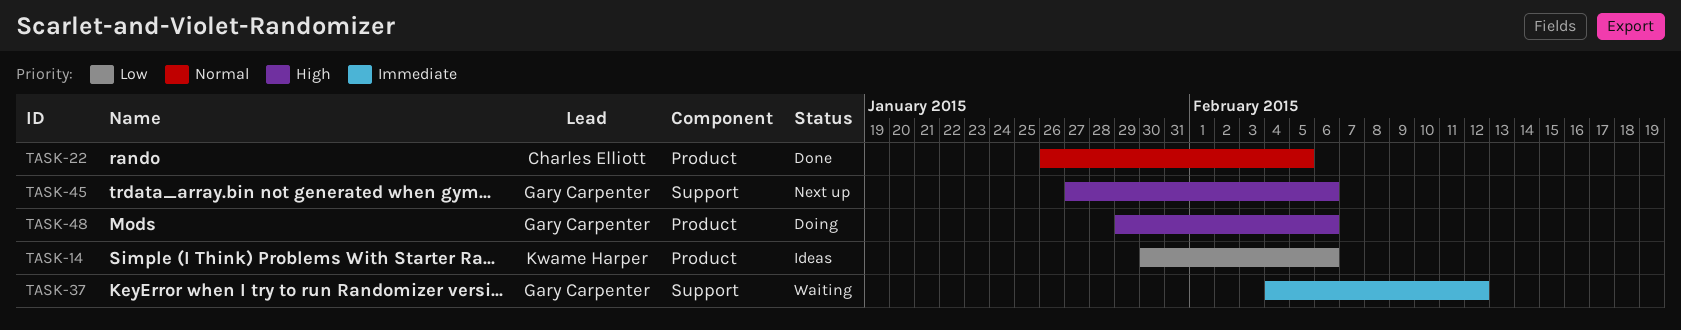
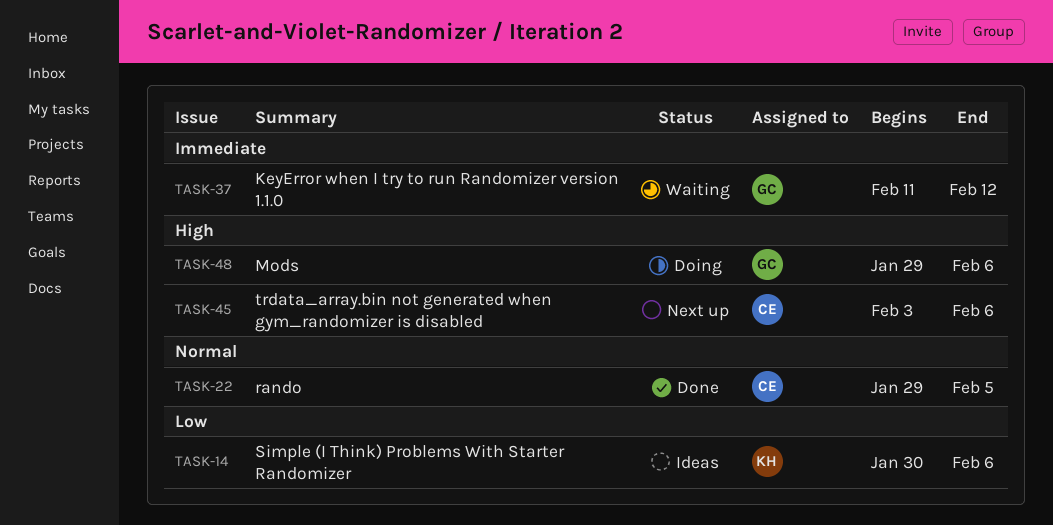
TASK-22, start: Jan 26 -> Jan 29
TASK-37, start: Feb 4 -> Feb 11
TASK-45, owner: Gary Carpenter -> Charles Elliott
TASK-45, start: Jan 27 -> Feb 3

